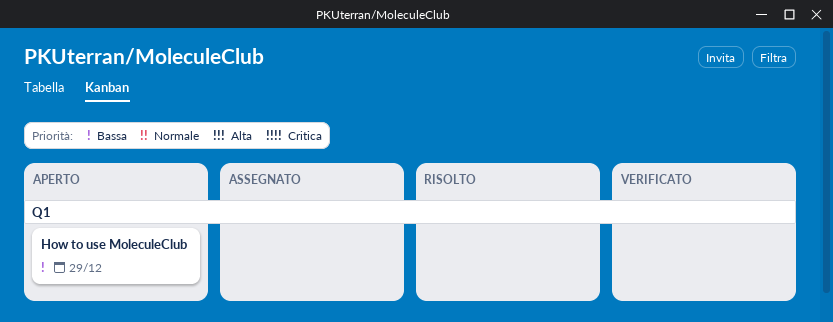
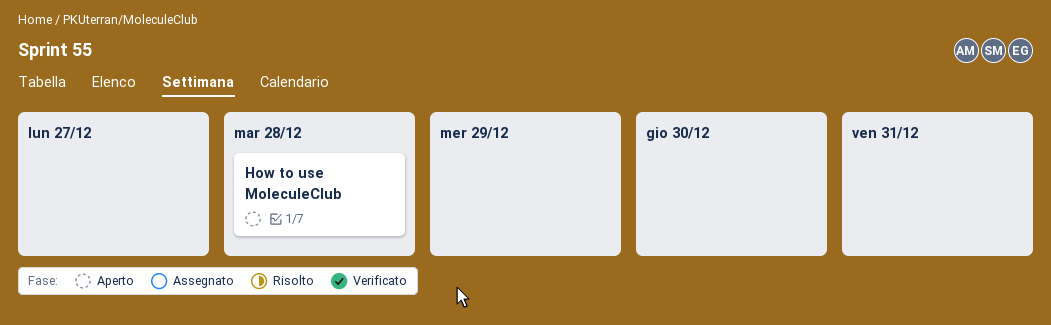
How to use MoleculeClub, due: Dec 29 -> Dec 28

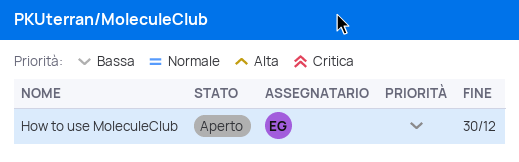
How to use MoleculeClub, due: Dec 28 -> Dec 30

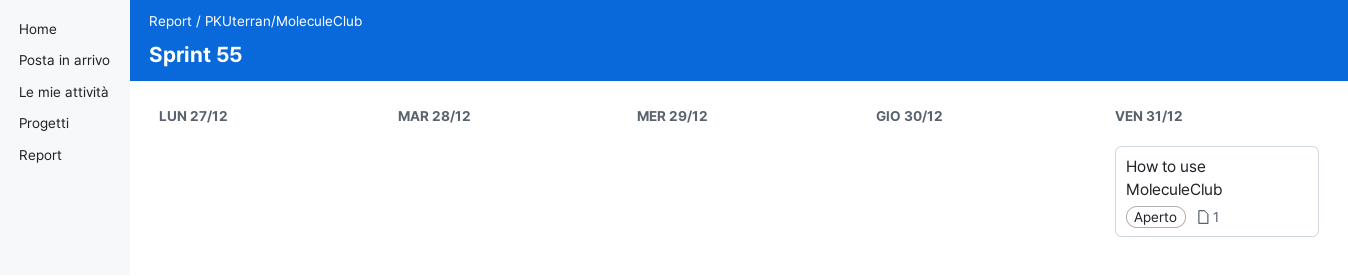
How to use MoleculeClub, due: Dec 30 -> Dec 31

